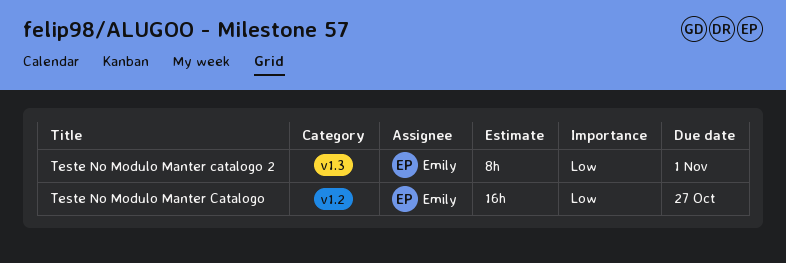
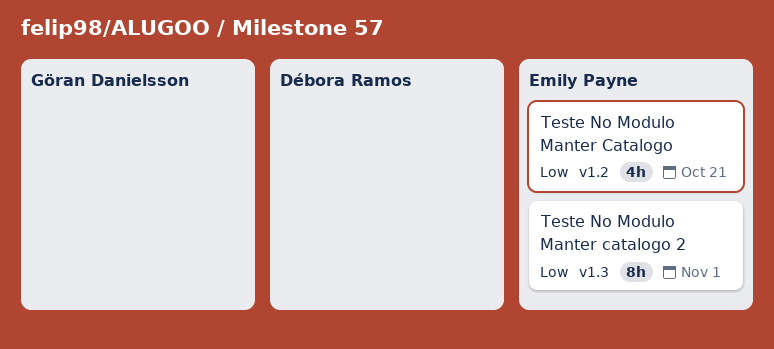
Teste No Modulo Manter Catalogo, estimate: 16h -> 4h
Teste No Modulo Manter Catalogo, due: Oct 27 -> Oct 21

